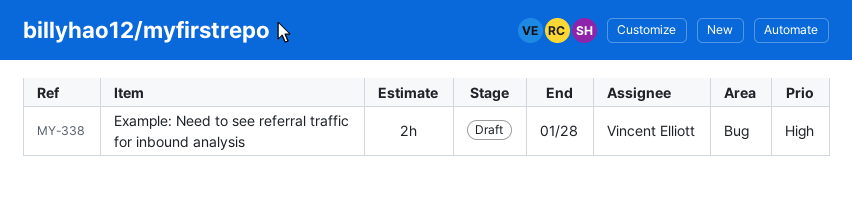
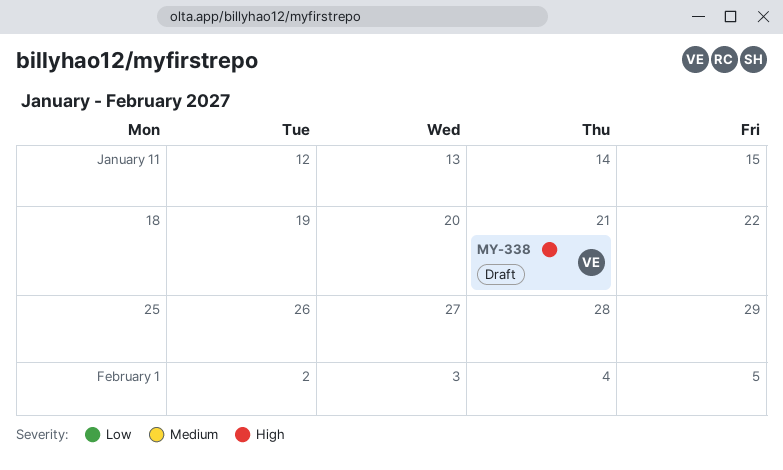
MY-338, due: Jan 28 -> Jan 21

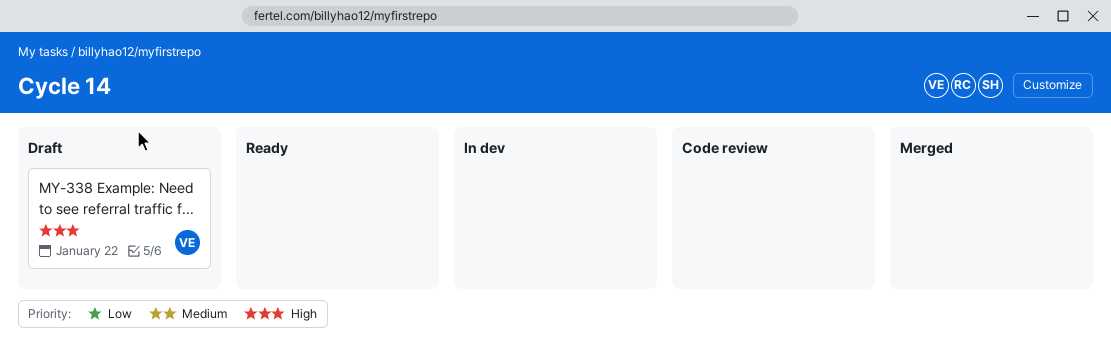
MY-338, due: Jan 21 -> Jan 22

